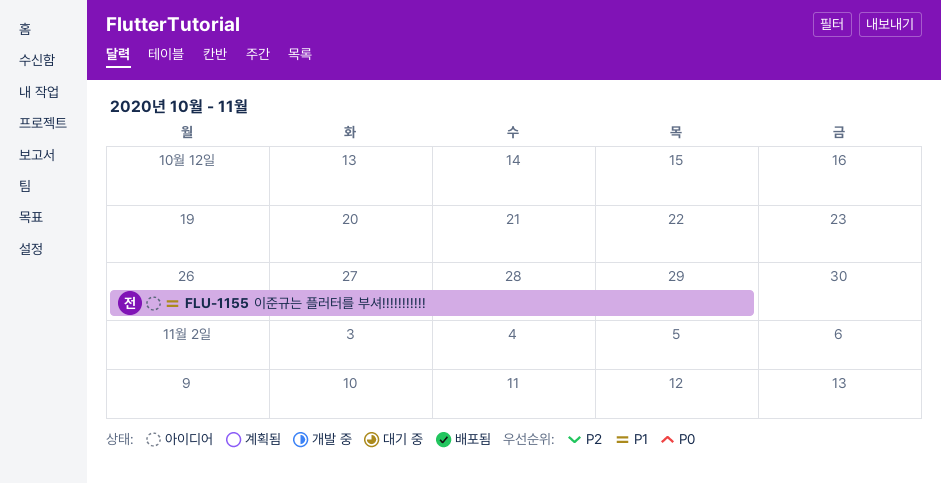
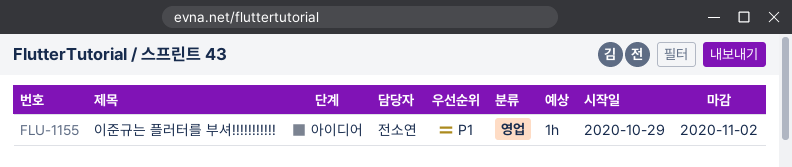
FLU-1155, start: Oct 26 -> Oct 29
FLU-1155, due: Oct 29 -> Nov 2

